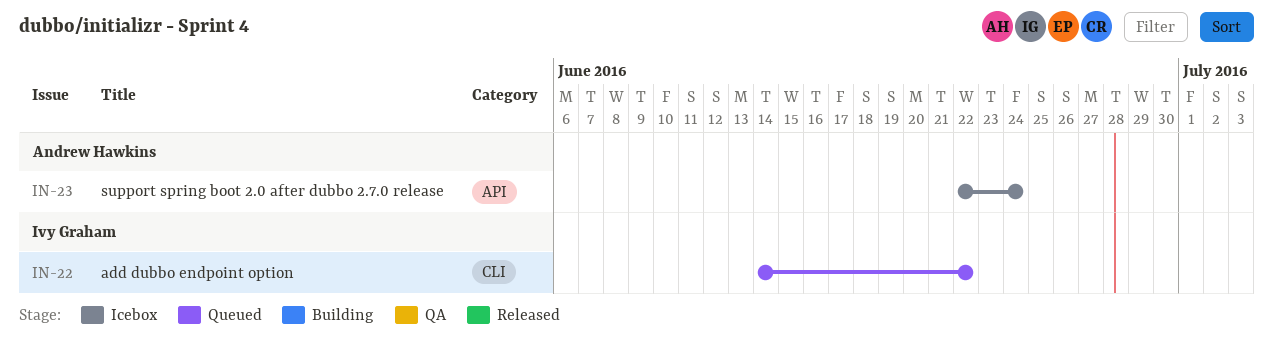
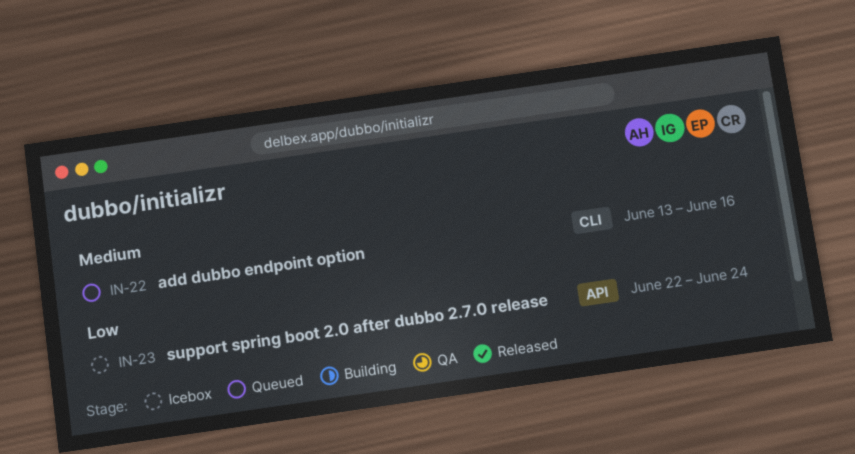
IN-22, start: Jun 14 -> Jun 13
IN-22, due: Jun 22 -> Jun 16

